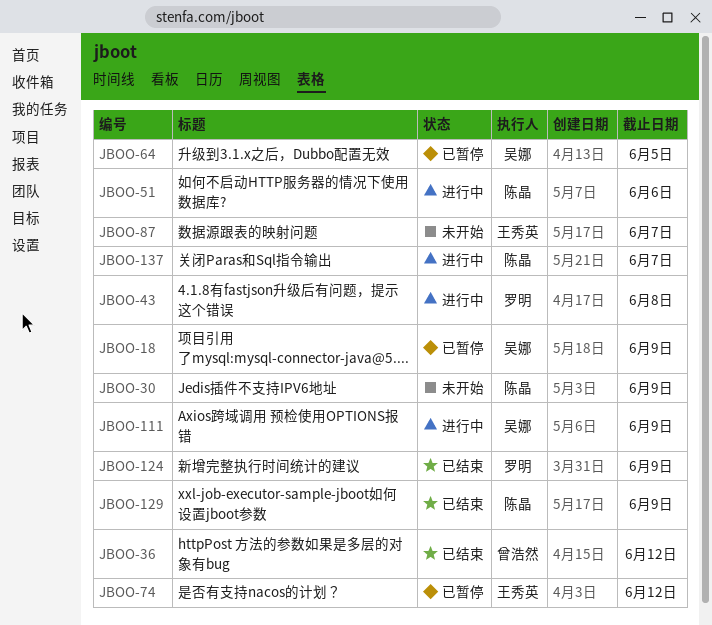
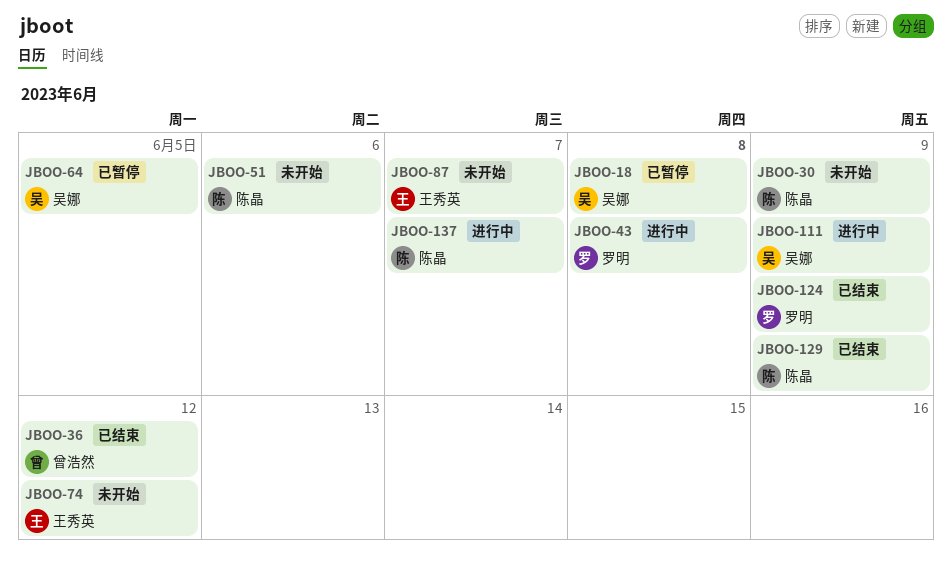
JBOO-18, due: Jun 9 -> Jun 8
JBOO-51, status: 进行中 -> 未开始
JBOO-74, status: 已暂停 -> 未开始

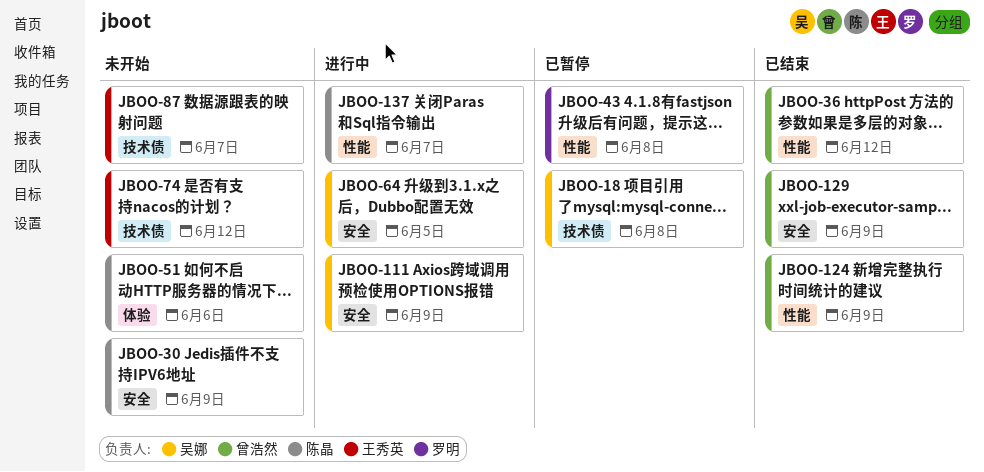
JBOO-43, status: 进行中 -> 已暂停
JBOO-64, status: 已暂停 -> 进行中
JBOO-124, owner: 罗明 -> 曾浩然
JBOO-129, owner: 陈晶 -> 曾浩然

